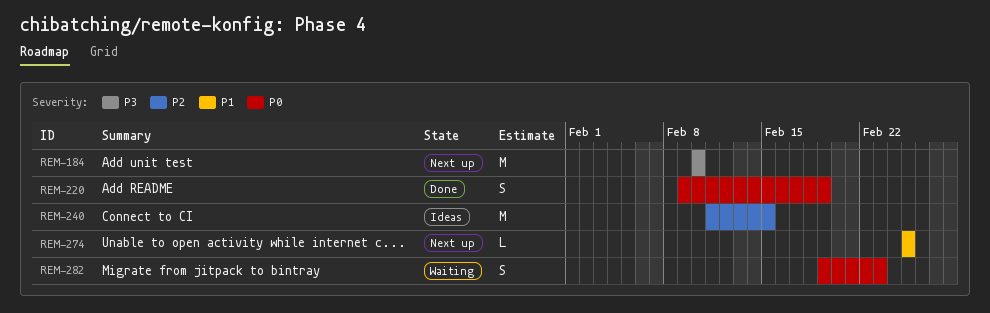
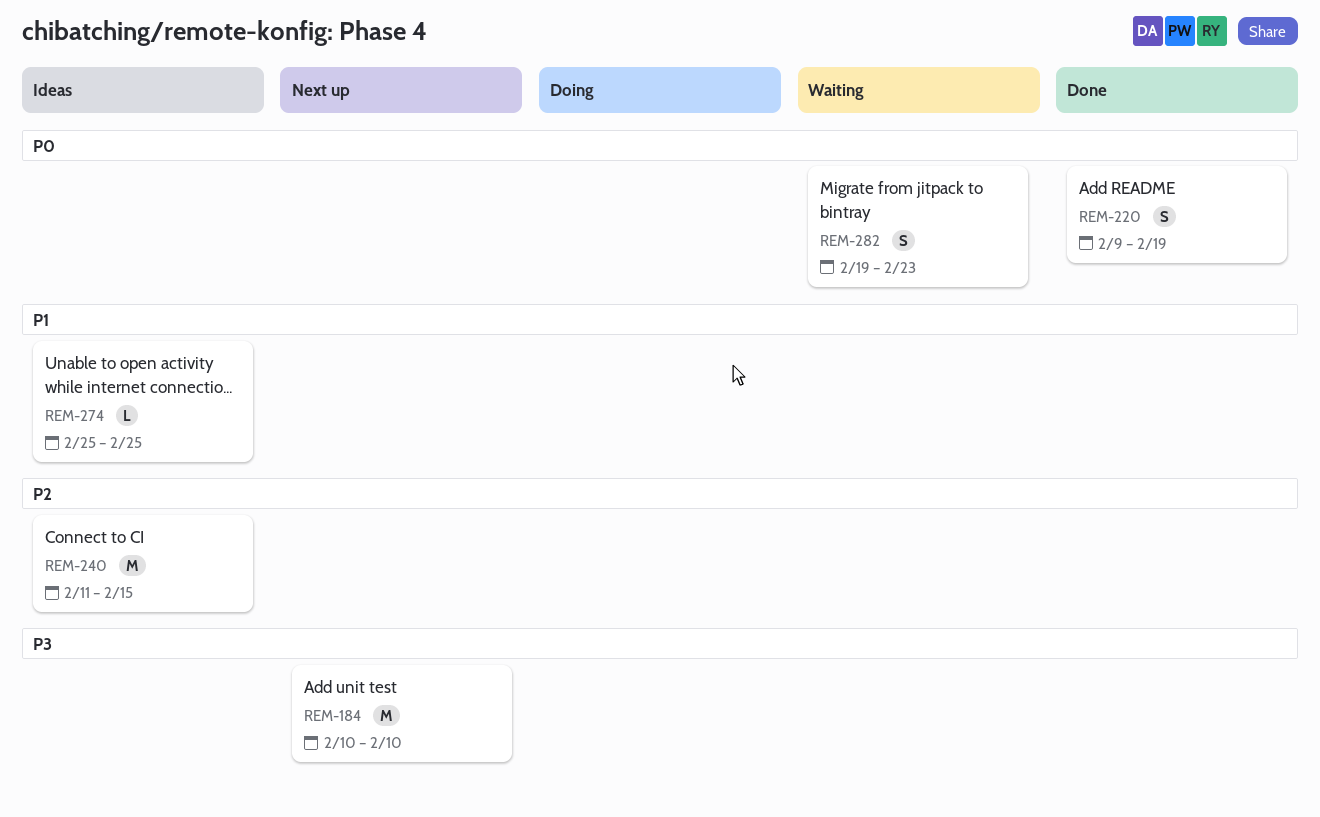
REM-274, status: Next up -> Ideas

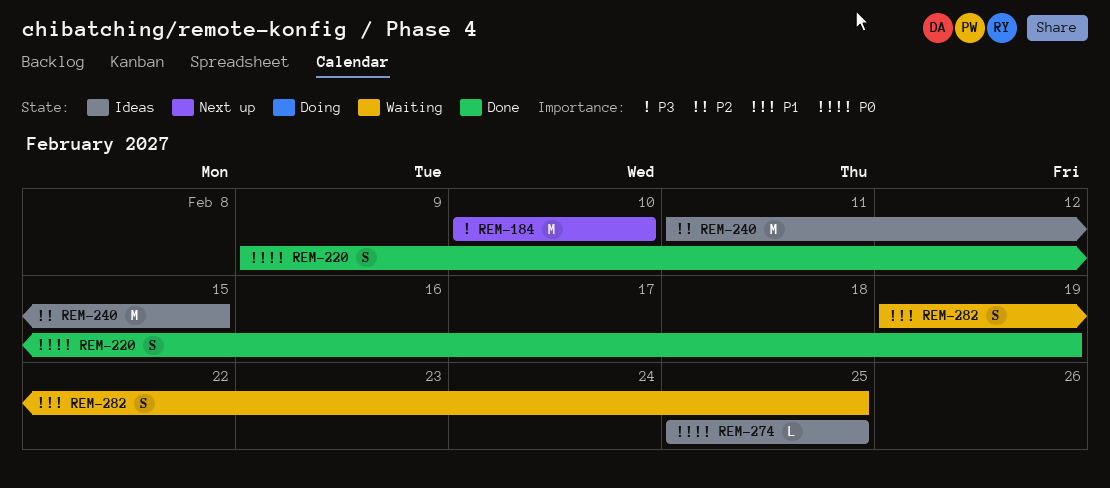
REM-274, priority: P1 -> P0
REM-282, priority: P0 -> P1
REM-282, due: Feb 23 -> Feb 25

